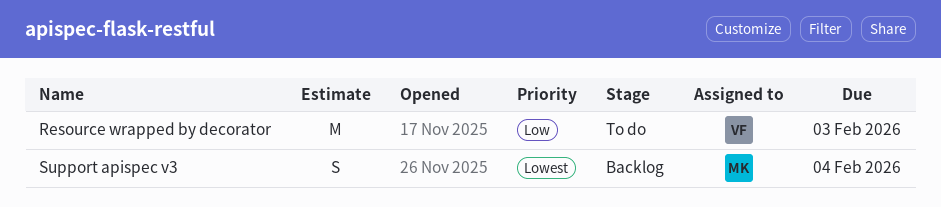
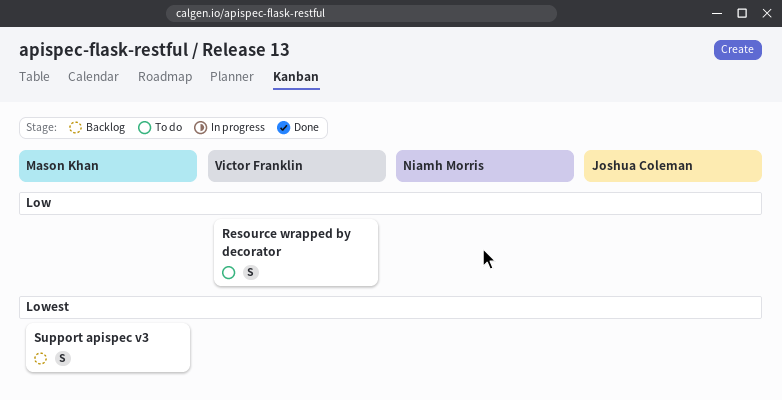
Resource wrapped by decorator, estimate: M -> S

